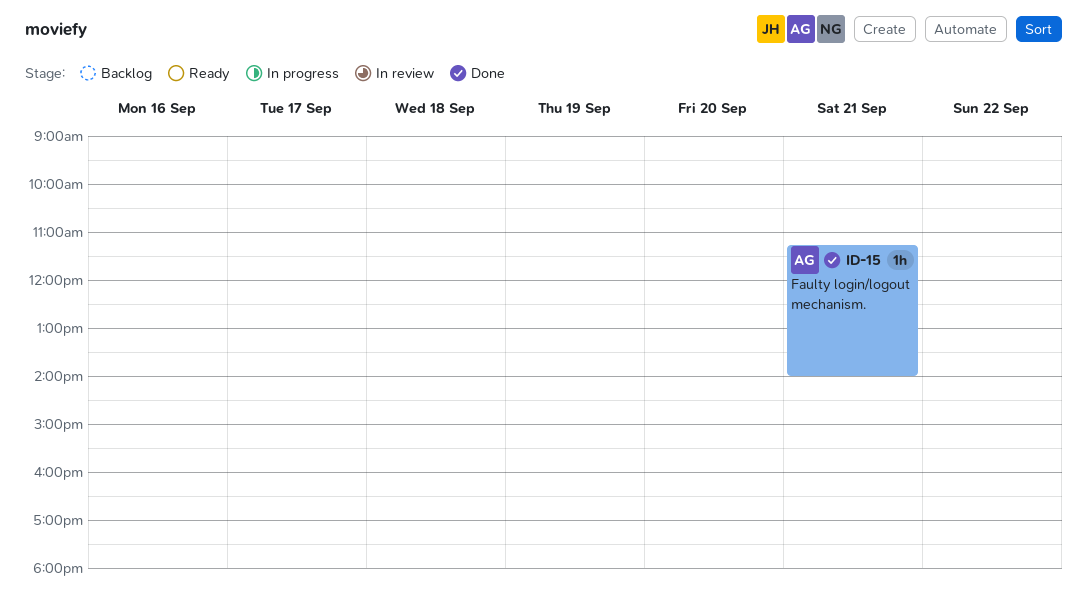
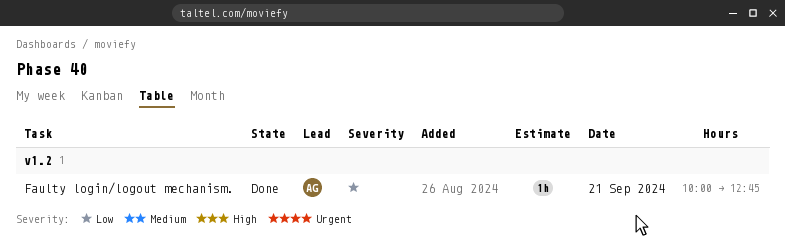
Faulty login/logout mechanism., begins: 11:15 -> 10:00
Faulty login/logout mechanism., ends: 14:00 -> 12:45

